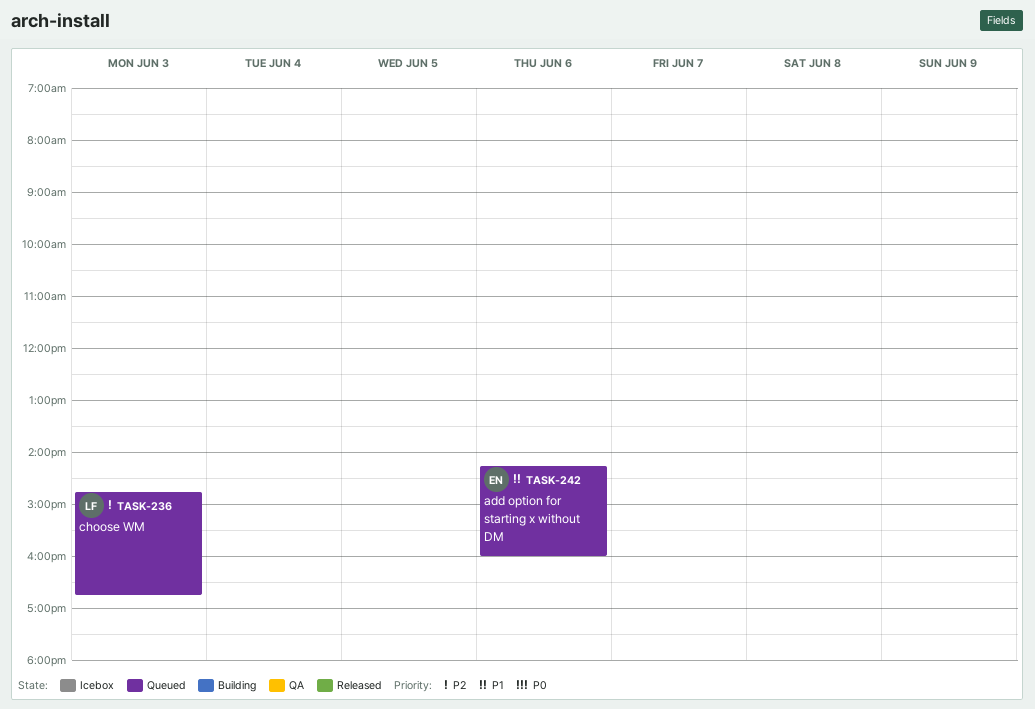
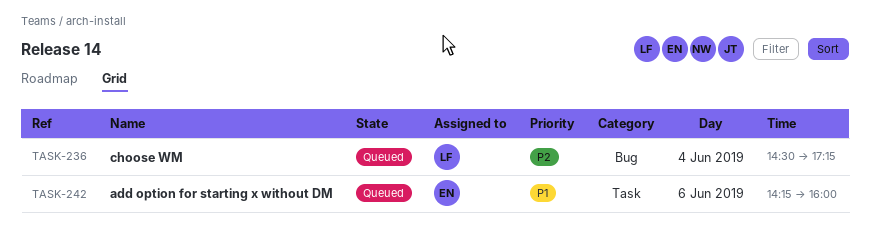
TASK-236, day: Jun 3 -> Jun 4
TASK-236, begins: 14:45 -> 14:30
TASK-236, ends: 16:45 -> 17:15

